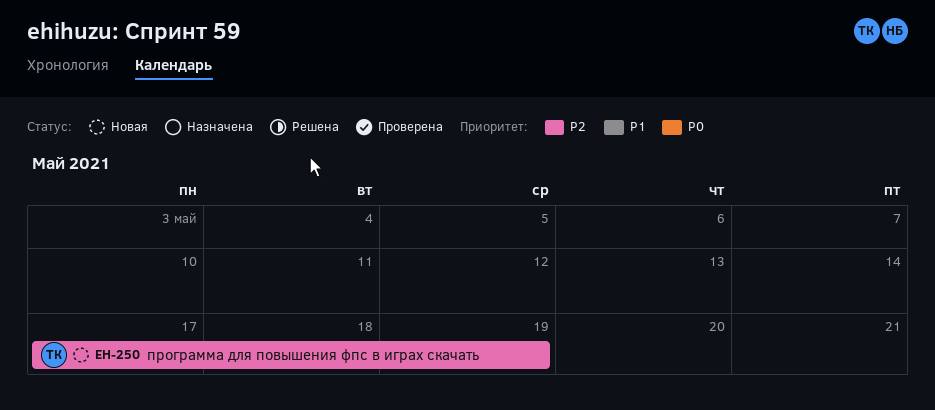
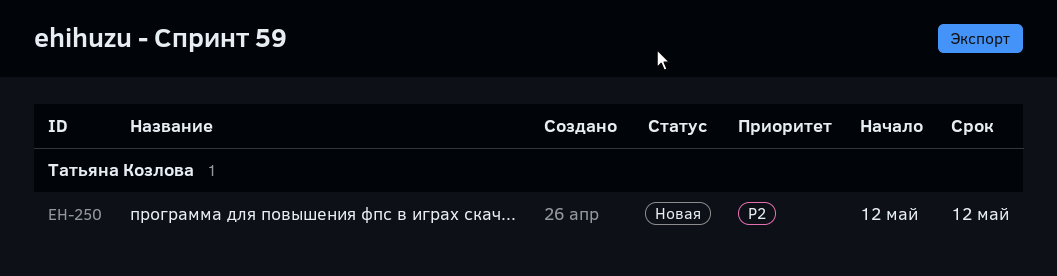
EH-250, start: May 17 -> May 12
EH-250, due: May 19 -> May 12

